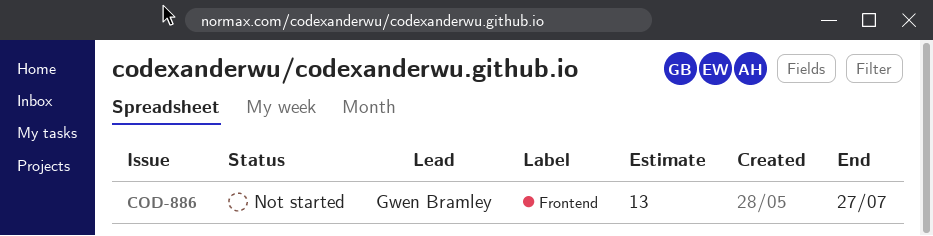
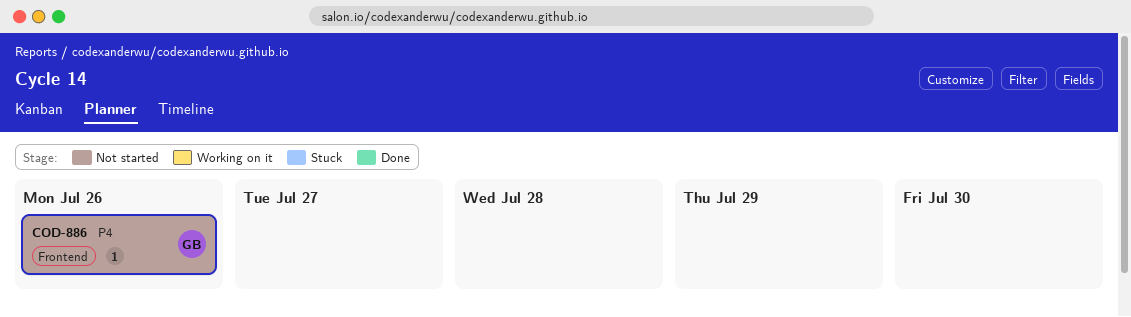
COD-886, estimate: 13 -> 1
COD-886, due: Jul 27 -> Jul 26

